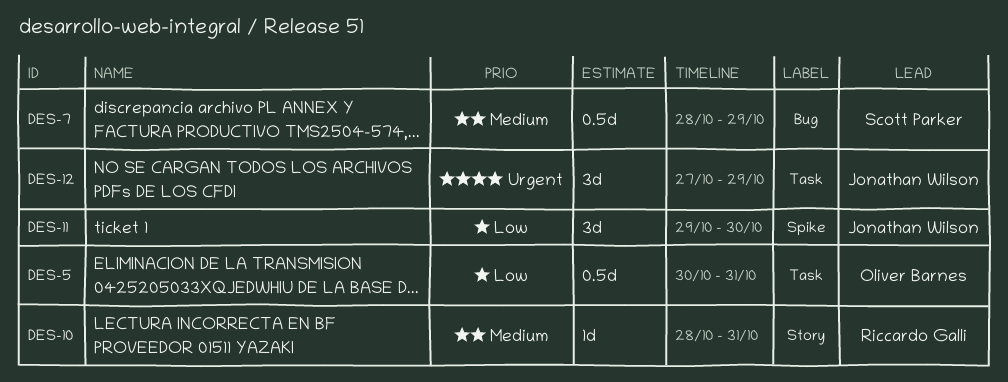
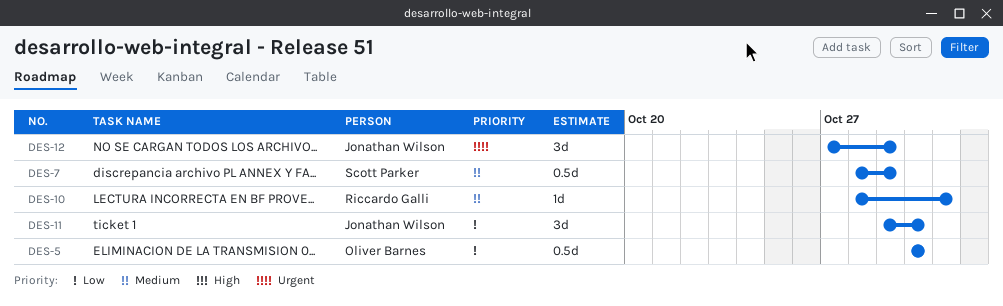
DES-5, due: Oct 31 -> Oct 30

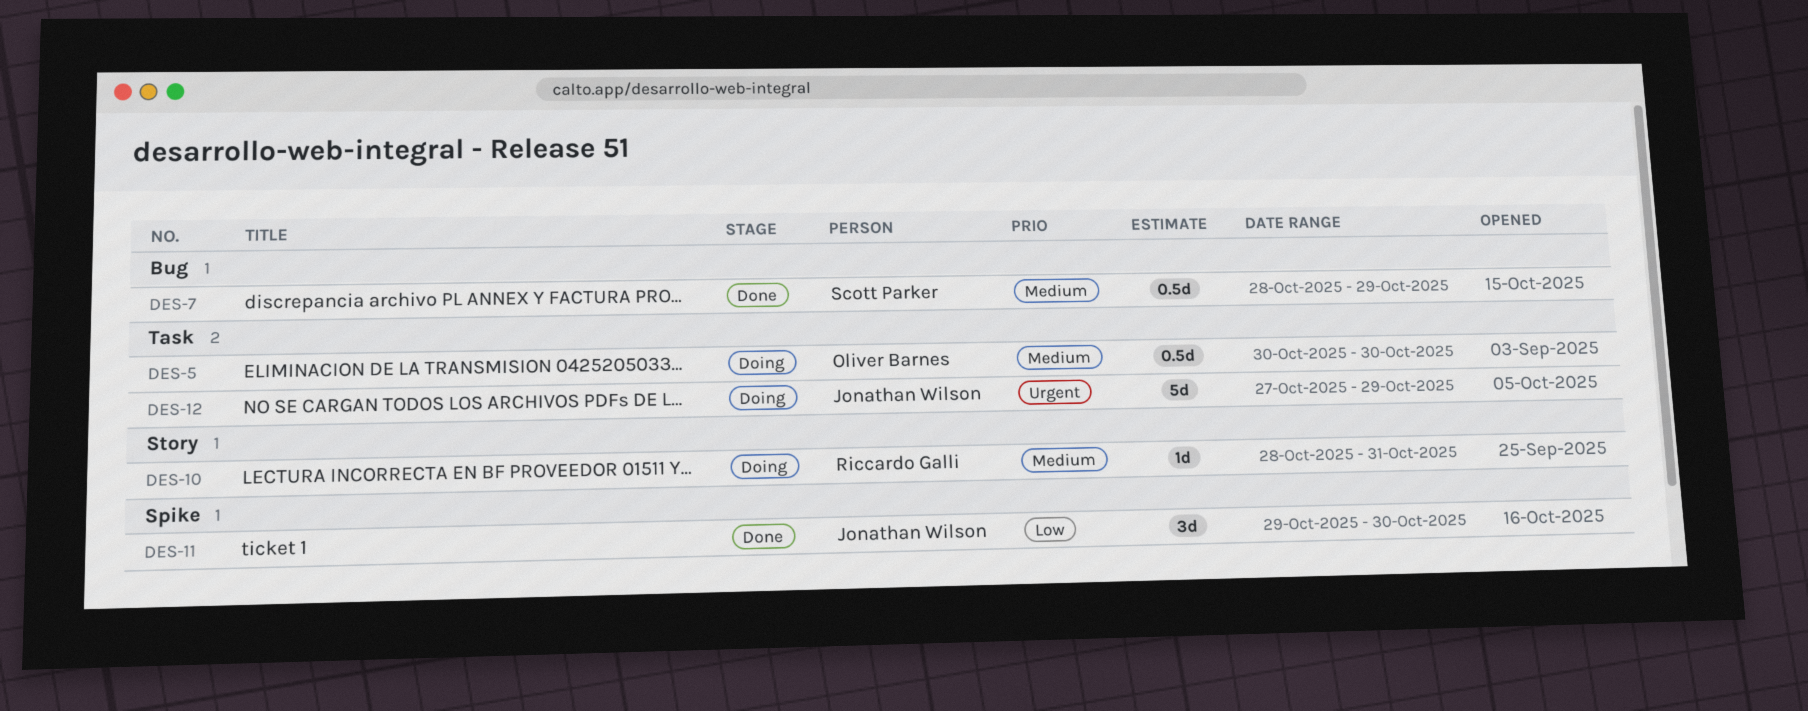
DES-5, priority: Low -> Medium
DES-12, estimate: 3d -> 5d

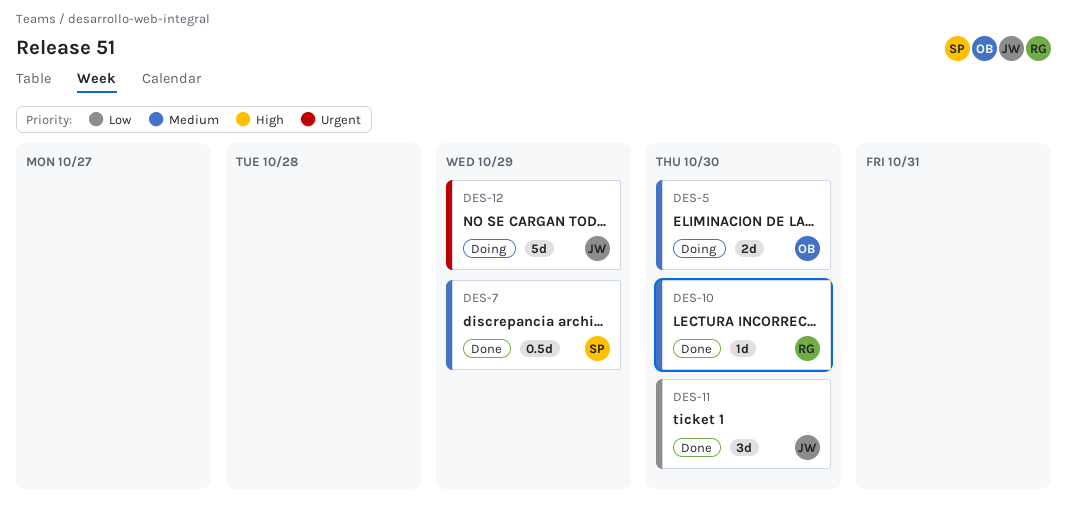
DES-5, estimate: 0.5d -> 2d
DES-10, status: Doing -> Done
DES-10, due: Oct 31 -> Oct 30

